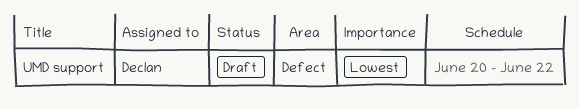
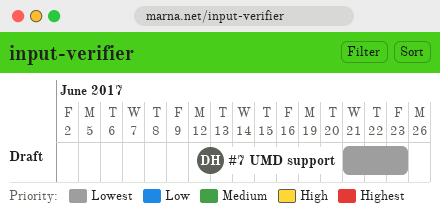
UMD support, start: Jun 20 -> Jun 21
UMD support, due: Jun 22 -> Jun 23

